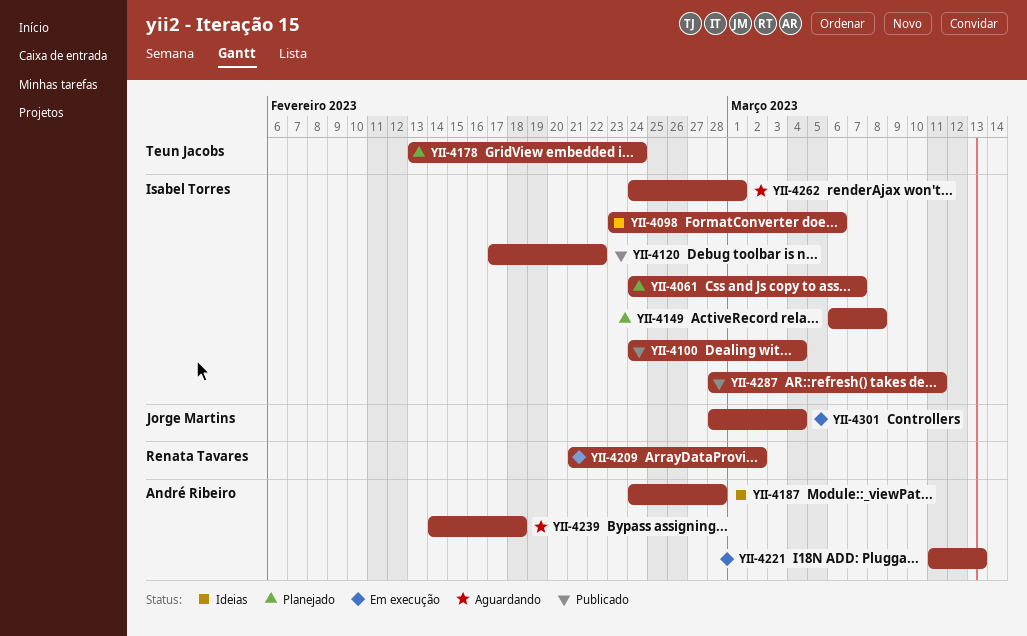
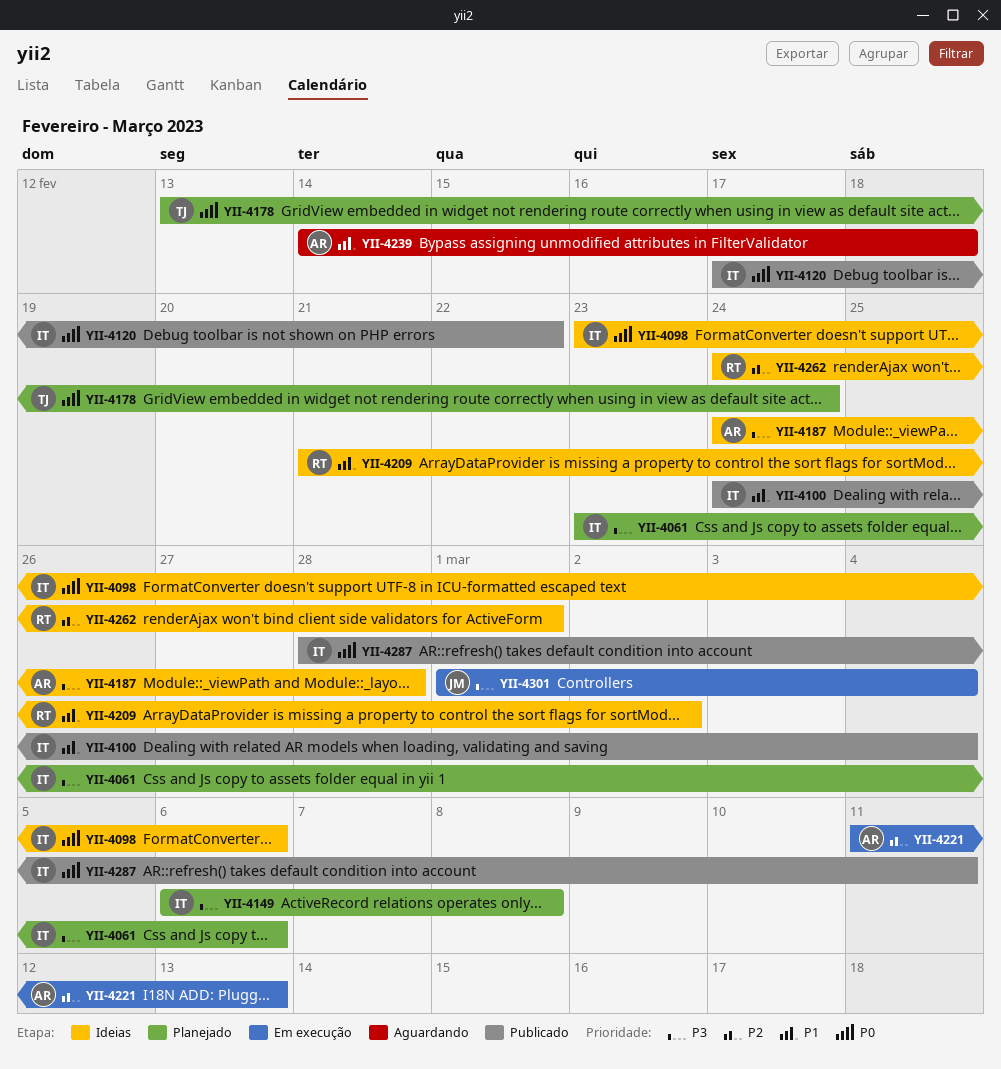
YII-4061, start: Feb 24 -> Feb 23
YII-4061, due: Mar 7 -> Mar 6
YII-4209, status: Em execução -> Ideias
YII-4262, status: Aguardando -> Ideias
YII-4262, owner: Isabel Torres -> Renata Tavares
YII-4301, start: Feb 28 -> Mar 1

